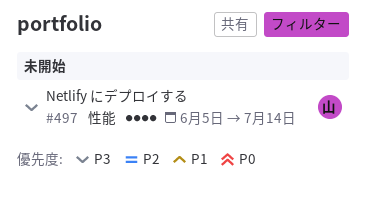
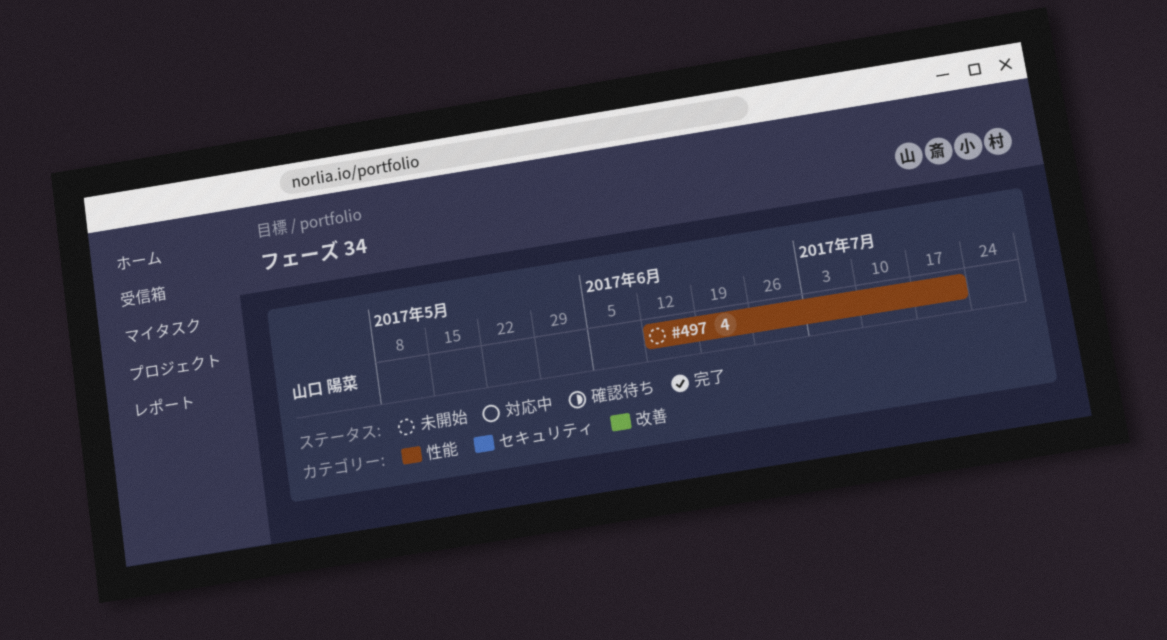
#497, start: Jun 5 -> Jun 12
#497, due: Jul 14 -> Jul 21

